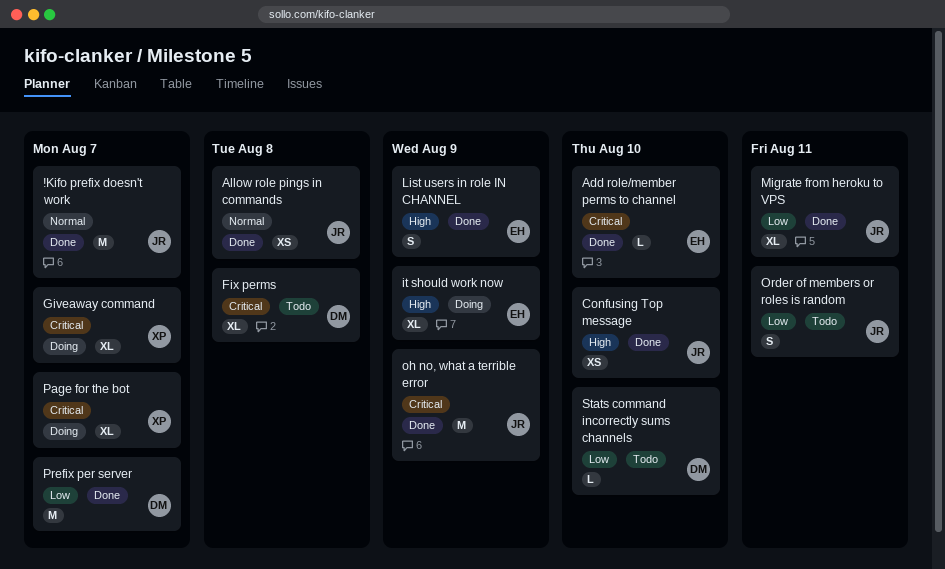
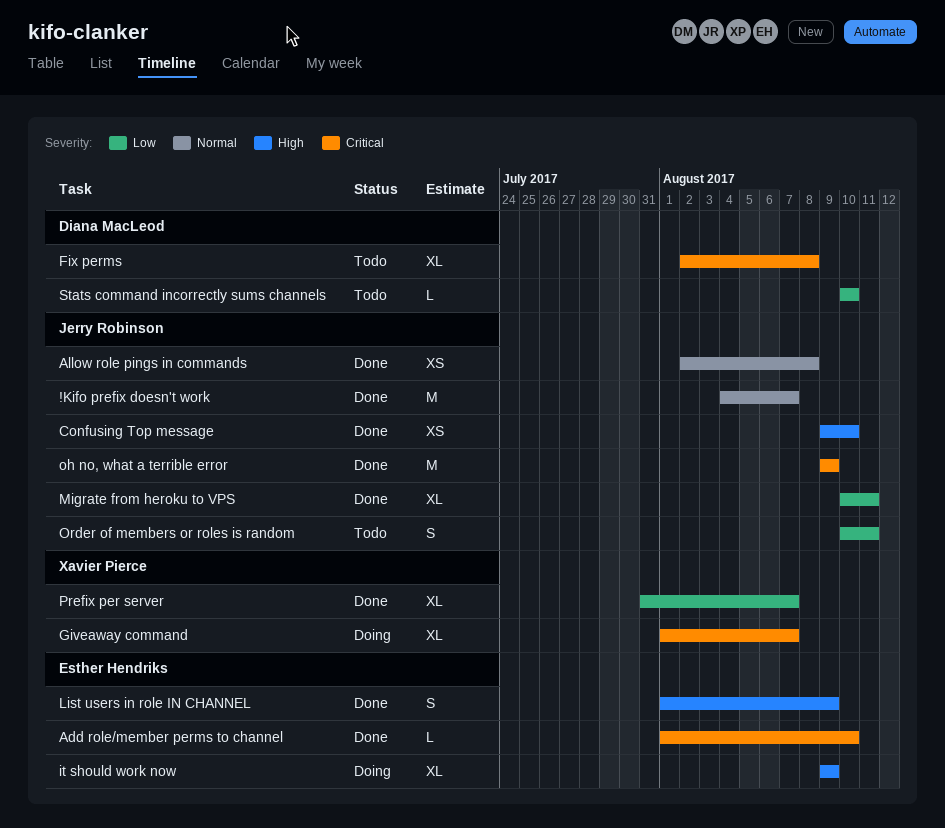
Page for the bot: present -> none
Prefix per server, owner: Diana MacLeod -> Xavier Pierce
Prefix per server, estimate: M -> XL

